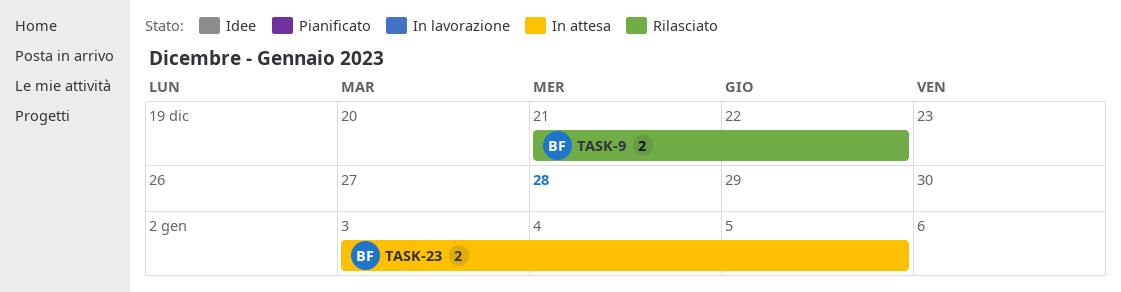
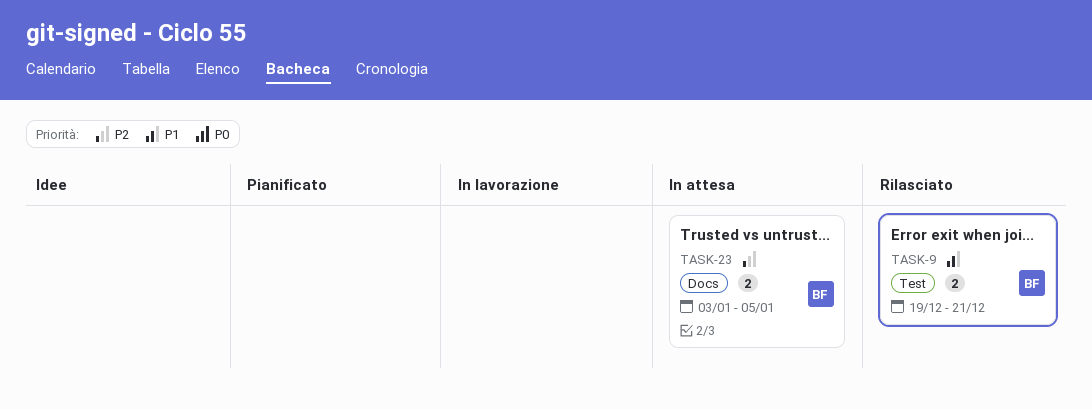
TASK-9, start: Dec 21 -> Dec 19
TASK-9, due: Dec 22 -> Dec 21

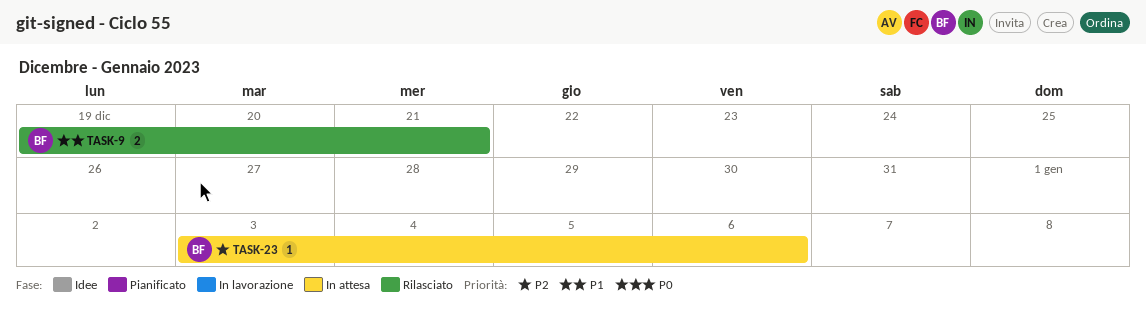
TASK-23, estimate: 2 -> 1
TASK-23, due: Jan 5 -> Jan 6

